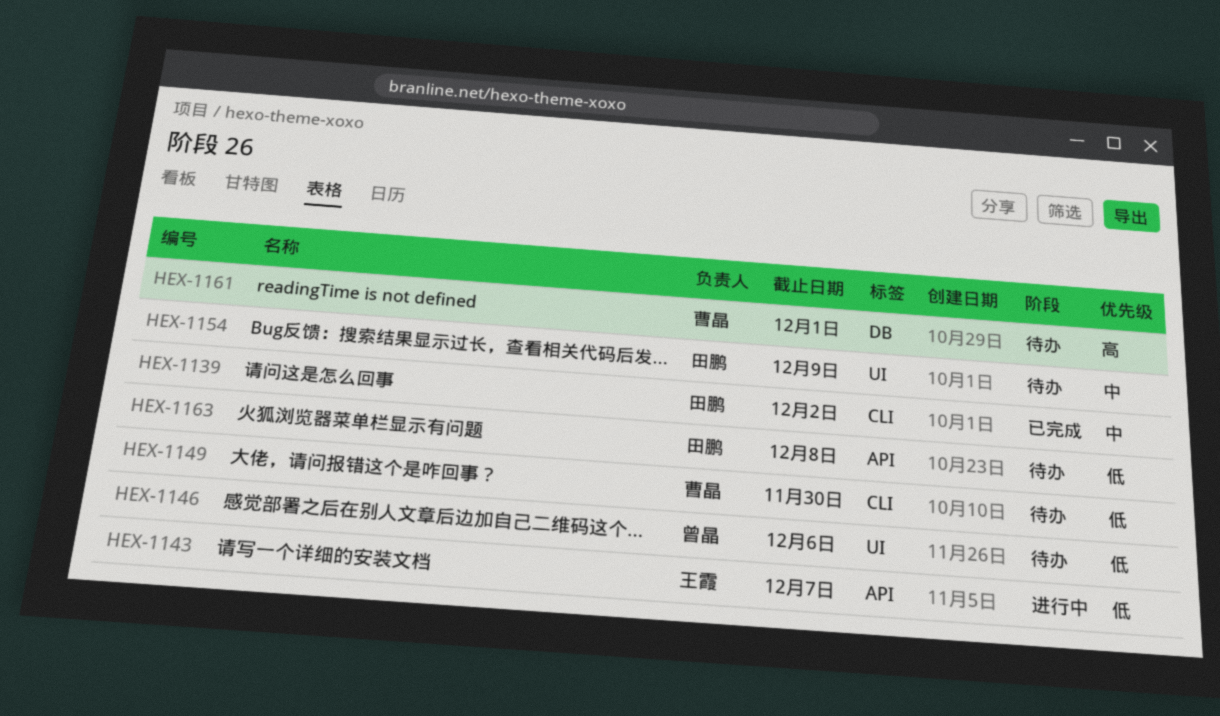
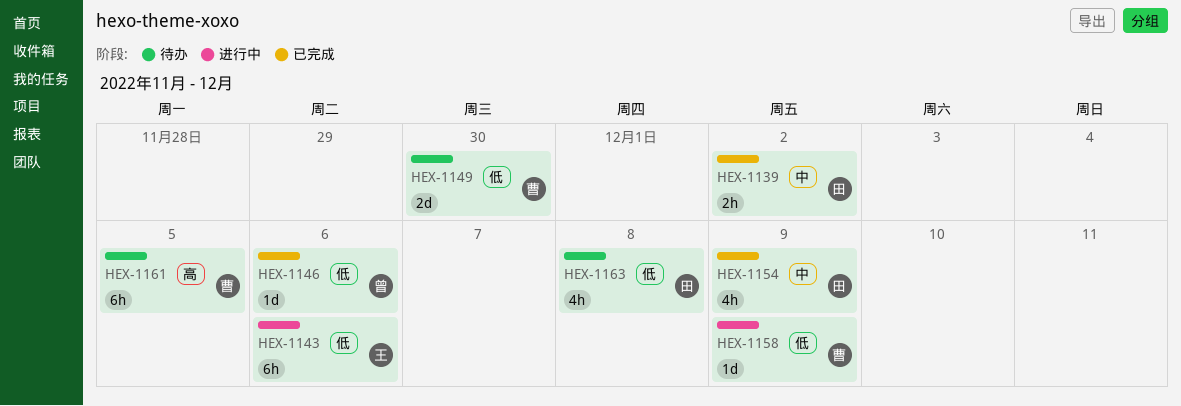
HEX-1143, due: Dec 7 -> Dec 6
HEX-1146, status: 待办 -> 已完成
HEX-1154, status: 待办 -> 已完成
HEX-1158: none -> present
HEX-1161, due: Dec 1 -> Dec 5

